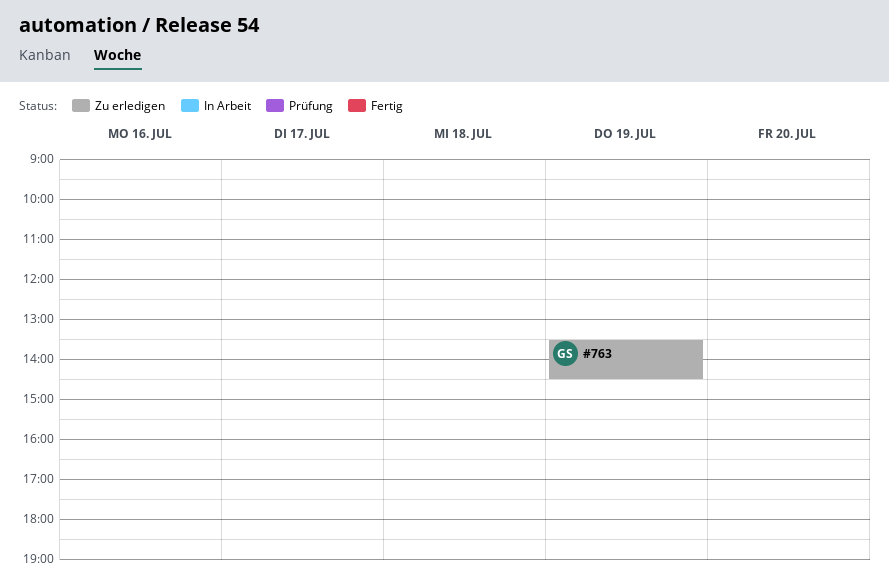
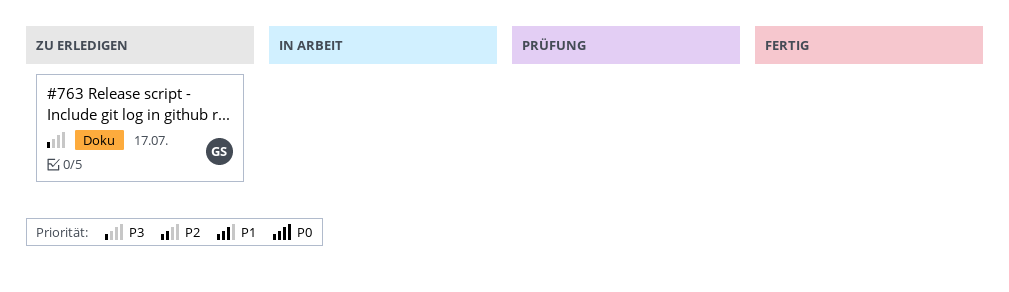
#763, day: Jul 19 -> Jul 17

